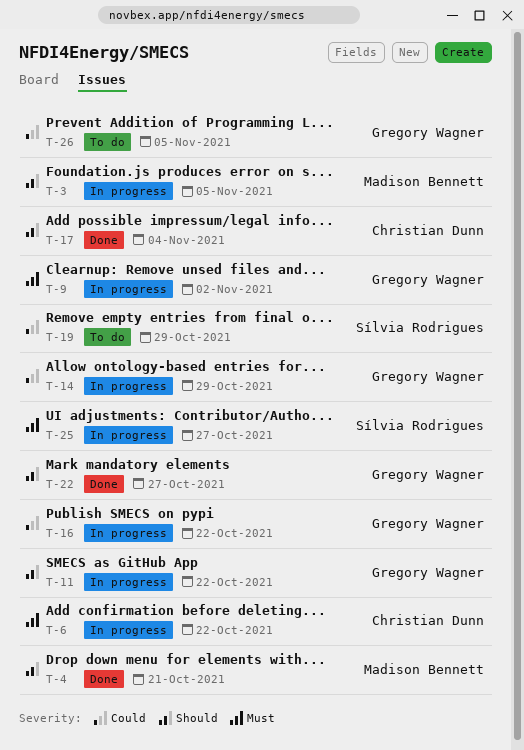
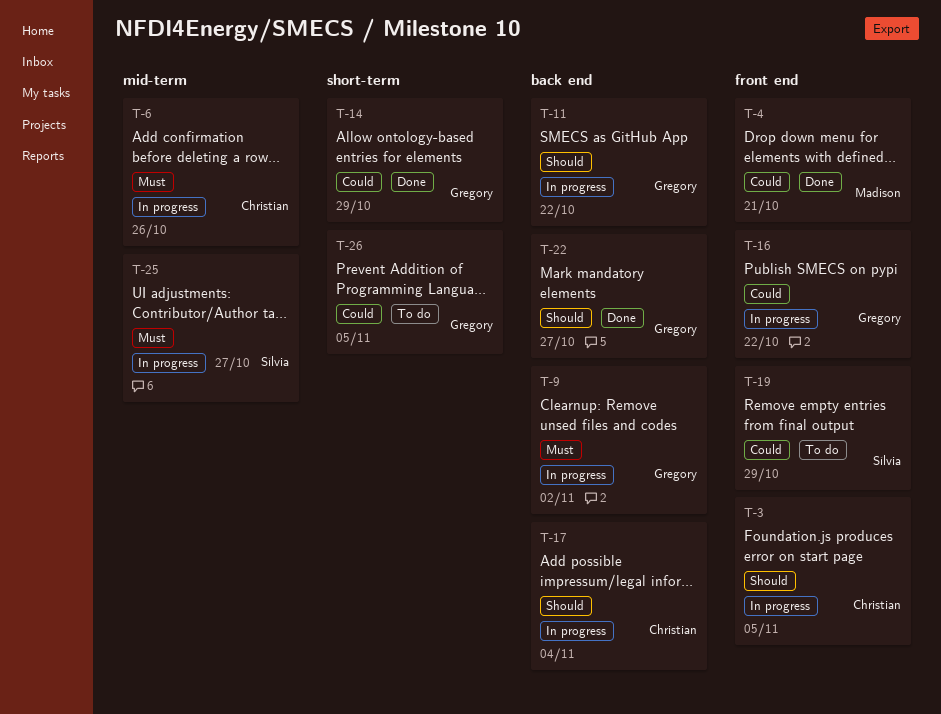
T-3, owner: Madison Bennett -> Christian Dunn
T-4, priority: Should -> Could
T-6, due: Oct 22 -> Oct 26
T-14, status: In progress -> Done
T-17, status: Done -> In progress

